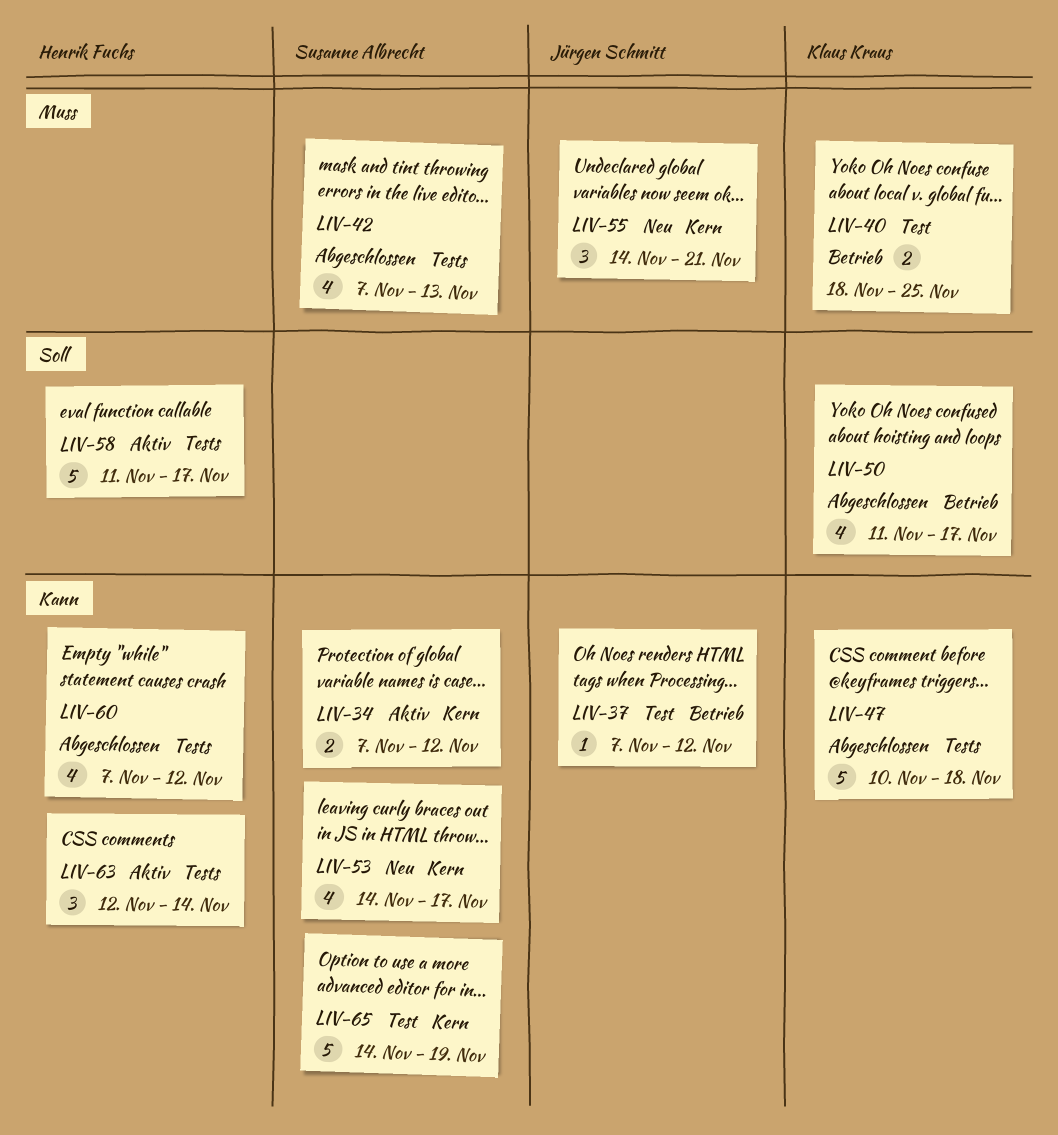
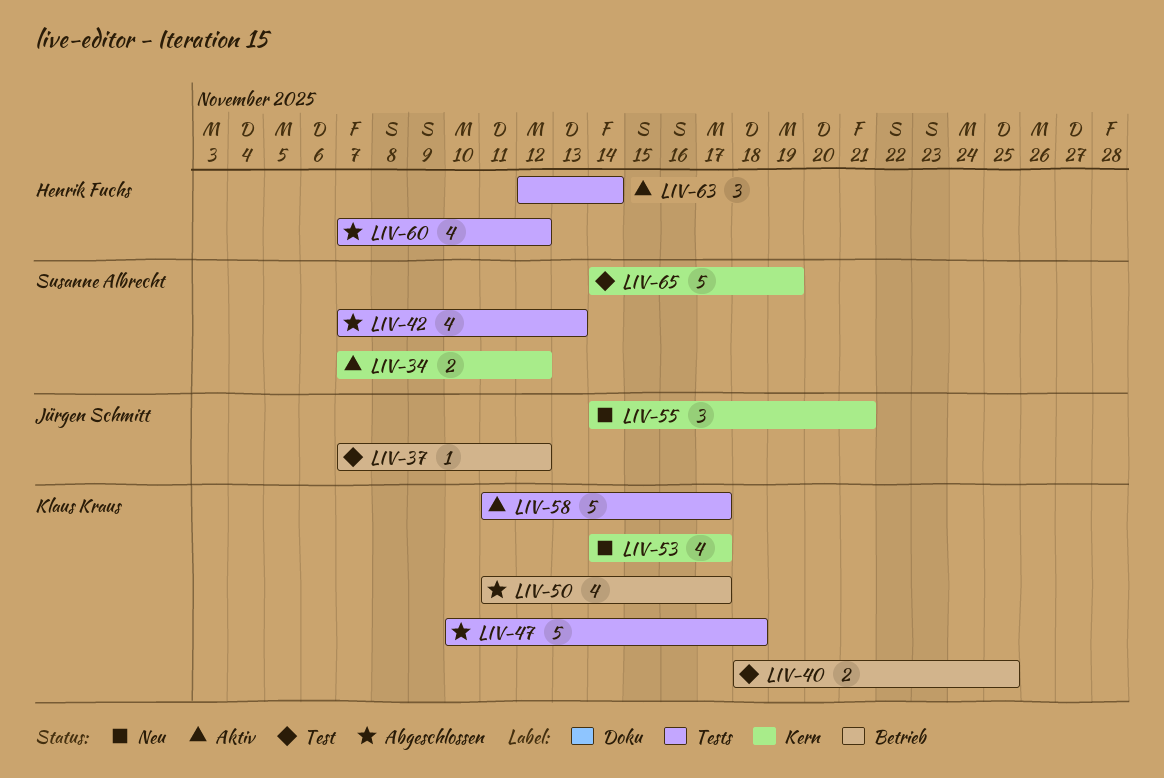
LIV-53, owner: Susanne Albrecht -> Klaus Kraus
LIV-58, owner: Henrik Fuchs -> Klaus Kraus

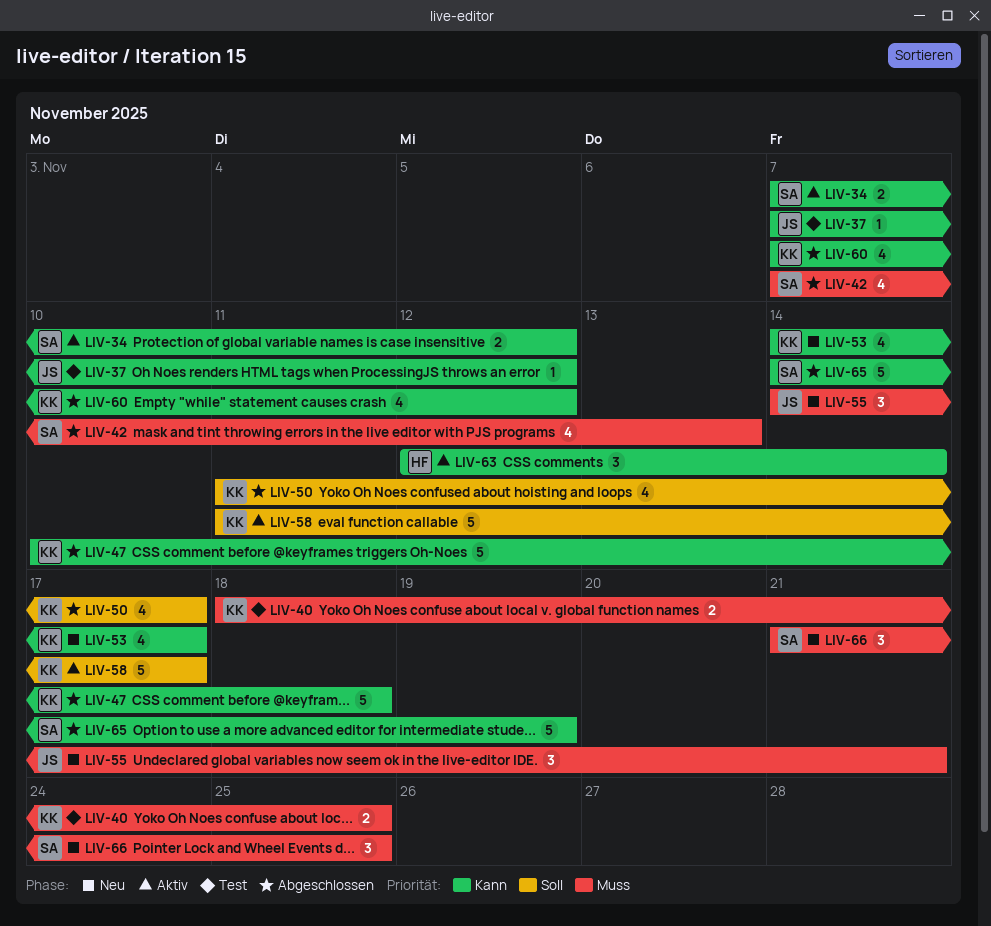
LIV-60, owner: Henrik Fuchs -> Klaus Kraus
LIV-65, status: Test -> Abgeschlossen
LIV-66: none -> present

